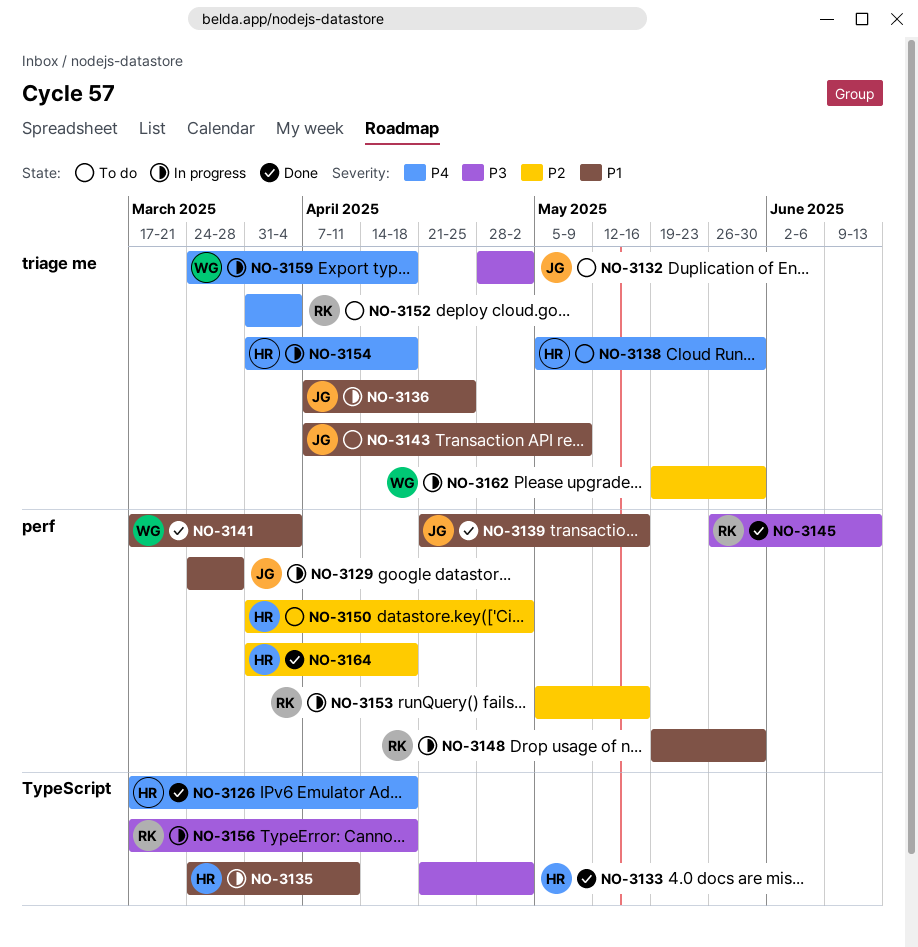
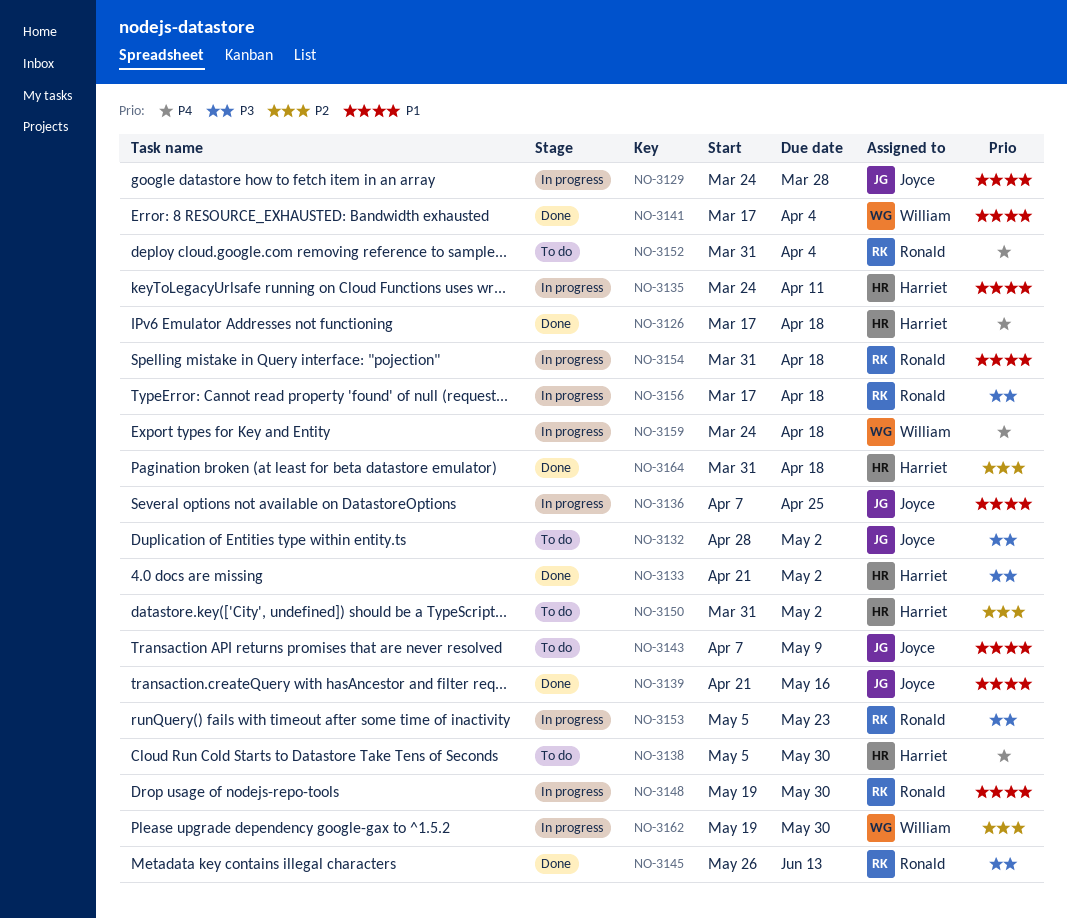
NO-3153, priority: P2 -> P3
NO-3153, due: May 16 -> May 23
NO-3154, owner: Harriet -> Ronald
NO-3154, priority: P4 -> P1

